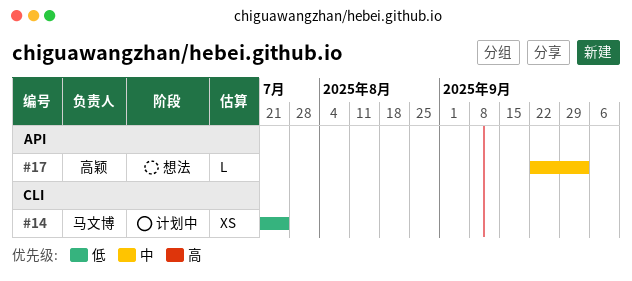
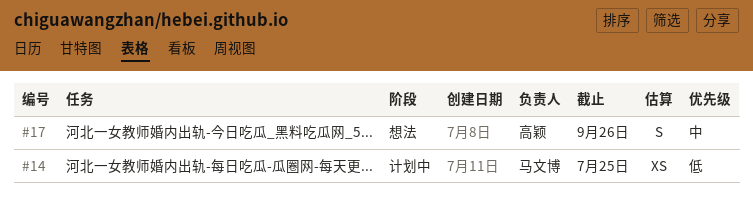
#17, estimate: L -> S
#17, due: Oct 3 -> Sep 26

